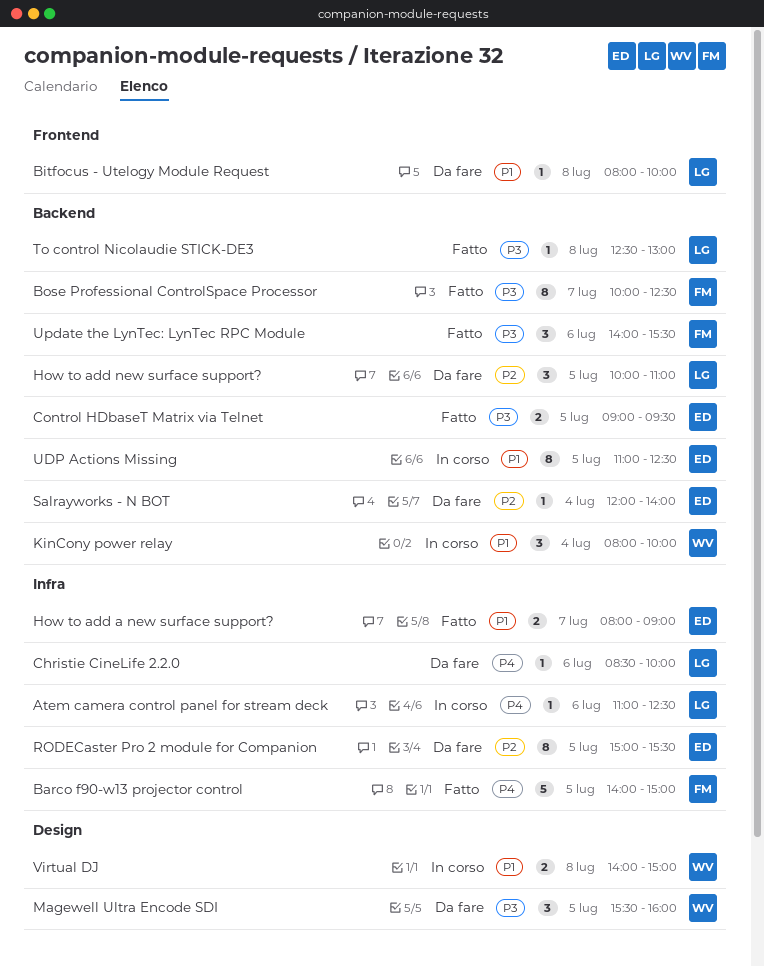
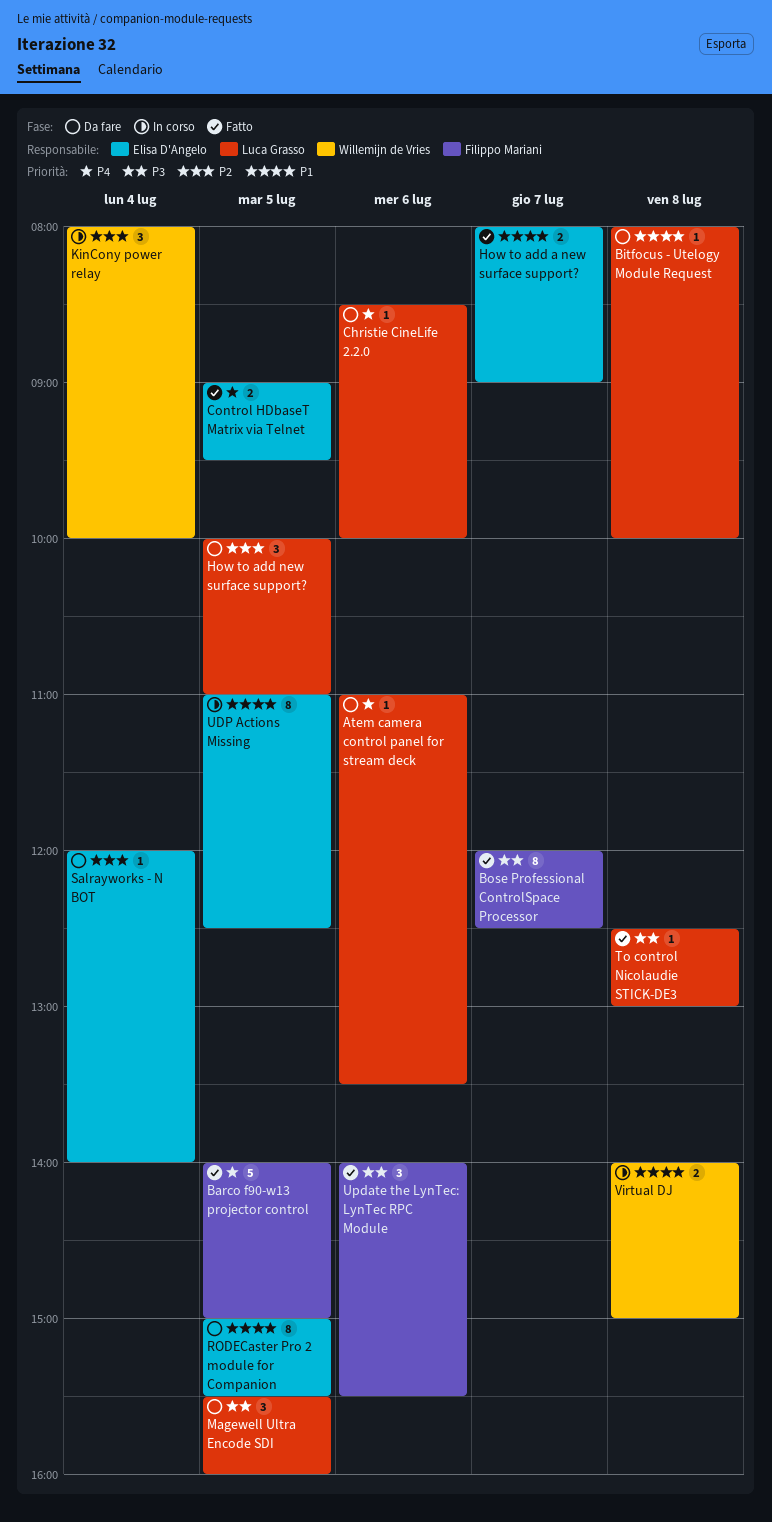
Atem camera control panel for stream deck, status: In corso -> Da fare
Atem camera control panel for stream deck, ends: 12:30 -> 13:30
Bose Professional ControlSpace Processor, begins: 10:00 -> 12:00
Control HDbaseT Matrix via Telnet, priority: P3 -> P4
KinCony power relay, priority: P1 -> P2
Magewell Ultra Encode SDI, owner: Willemijn de Vries -> Luca Grasso
RODECaster Pro 2 module for Companion, priority: P2 -> P1

